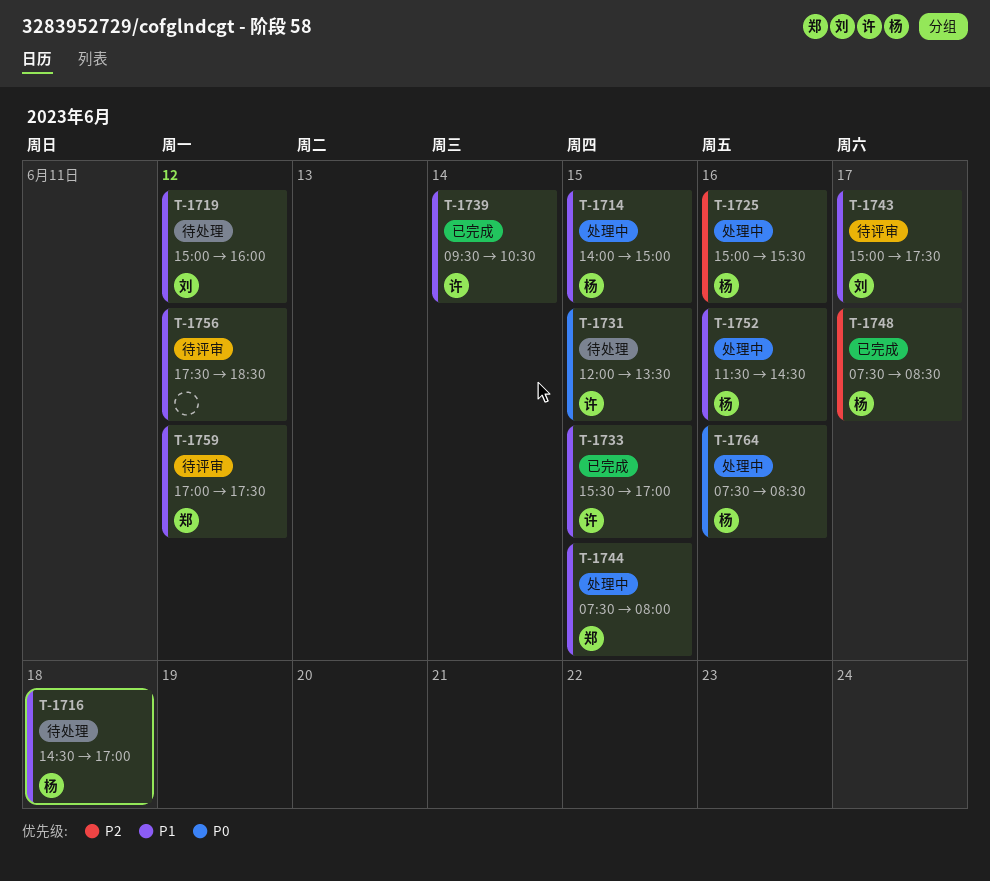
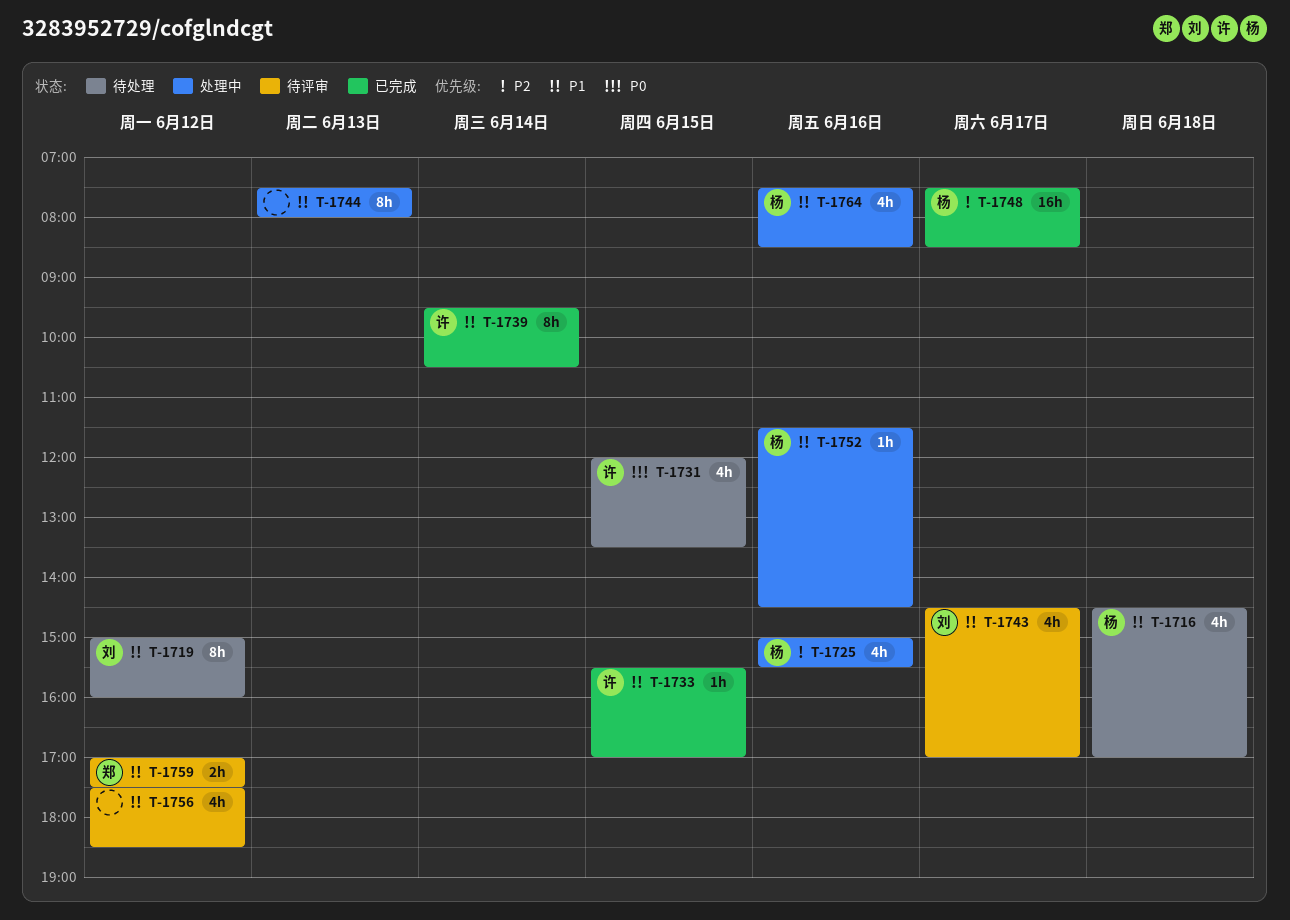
T-1714: present -> none
T-1743, begins: 15:00 -> 14:30
T-1743, ends: 17:30 -> 17:00
T-1744, owner: 郑 -> none
T-1744, day: Jun 15 -> Jun 13
T-1764, priority: P0 -> P1

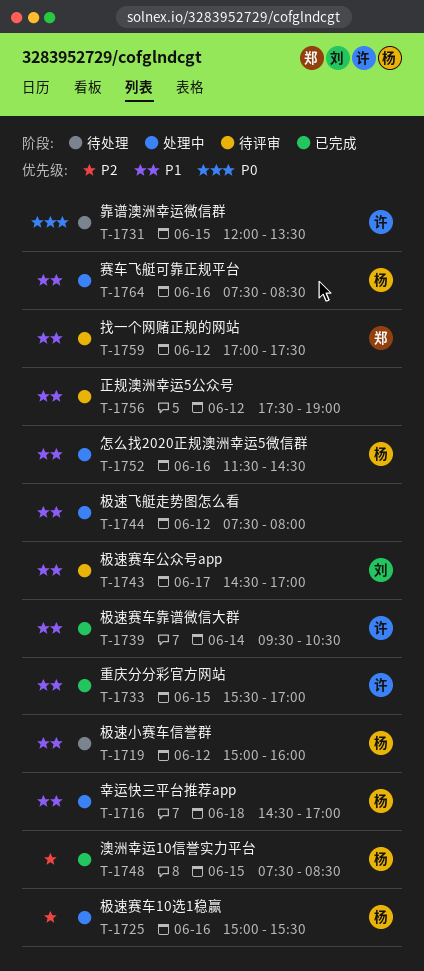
T-1716, status: 待处理 -> 处理中
T-1719, owner: 刘 -> 杨
T-1744, day: Jun 13 -> Jun 12
T-1748, day: Jun 17 -> Jun 15
T-1756, ends: 18:30 -> 19:00

